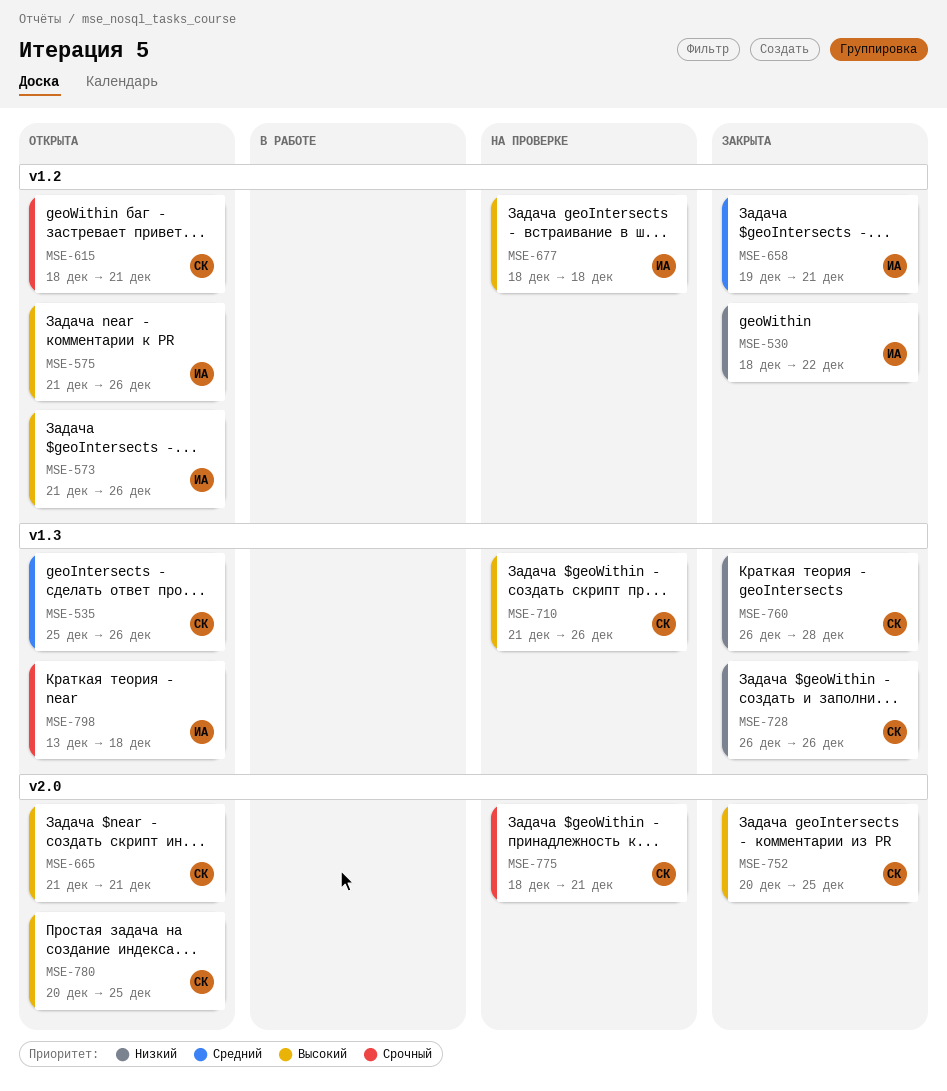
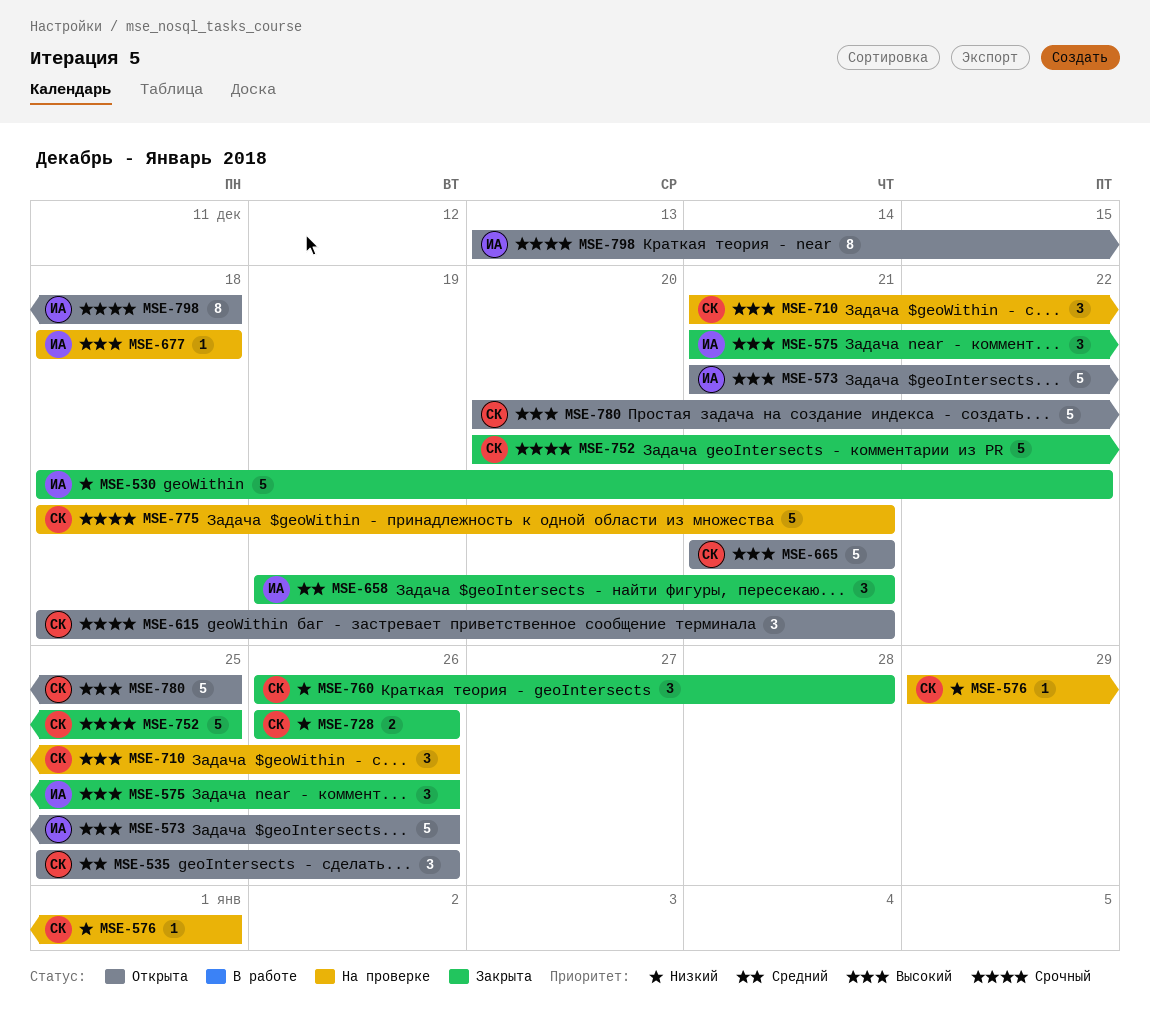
MSE-575, status: Открыта -> Закрыта
MSE-576: none -> present
MSE-752, priority: Высокий -> Срочный

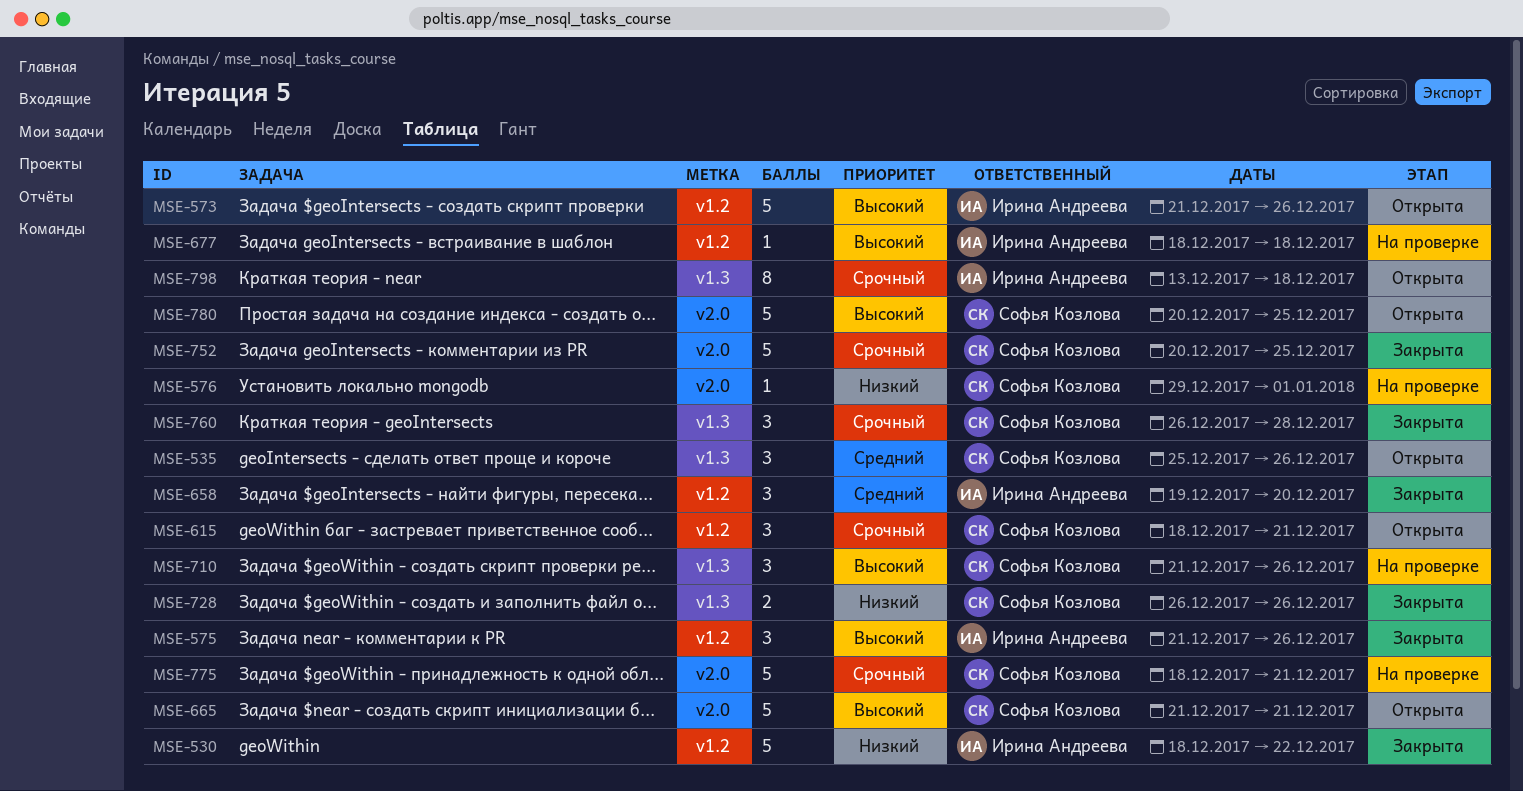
MSE-658, due: Dec 21 -> Dec 20
MSE-760, priority: Низкий -> Срочный

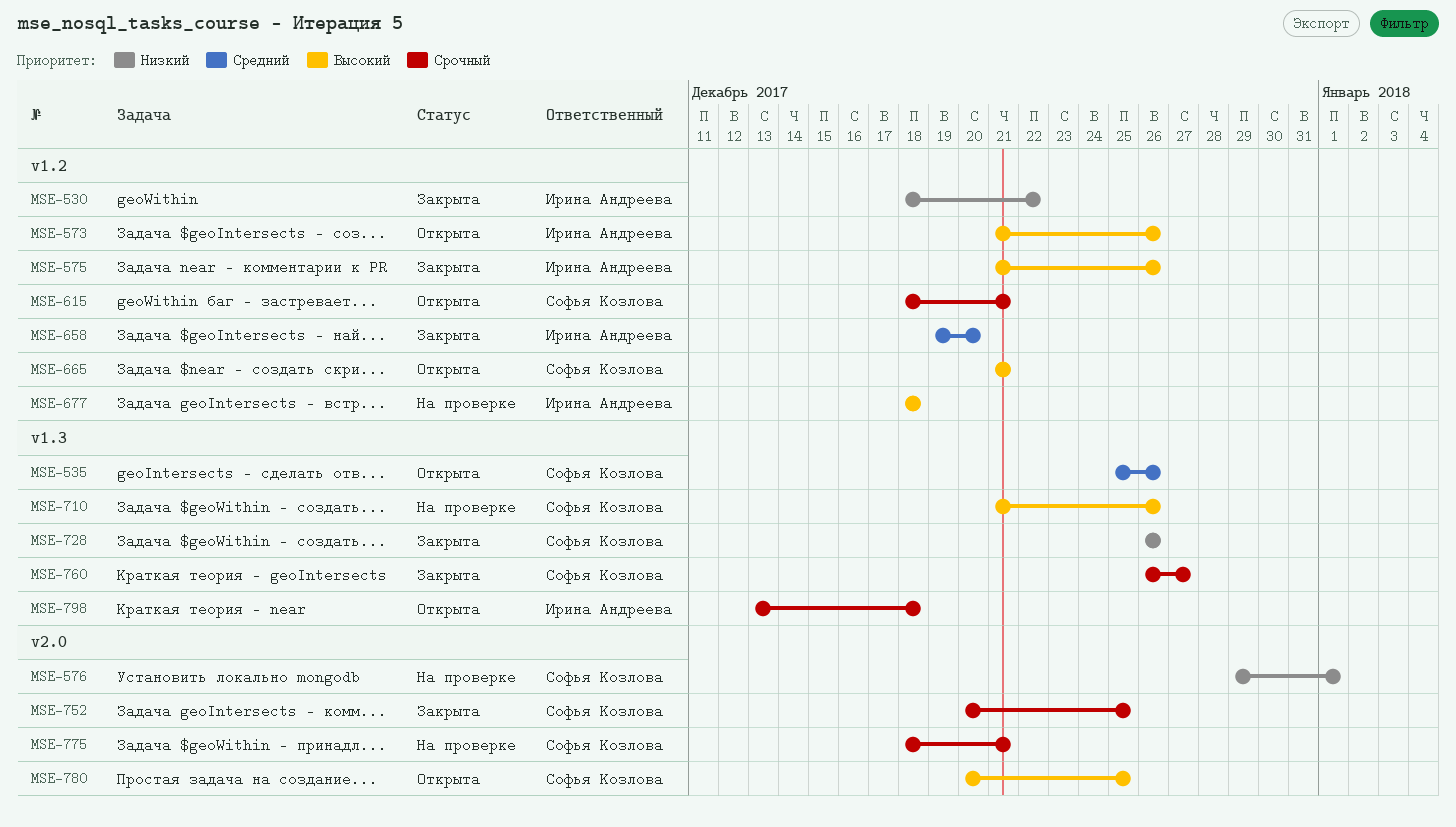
MSE-665, label: v2.0 -> v1.2
MSE-760, due: Dec 28 -> Dec 27

